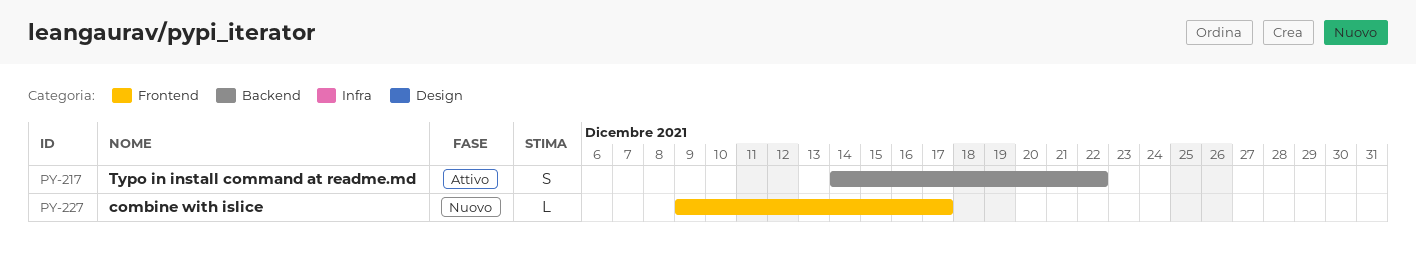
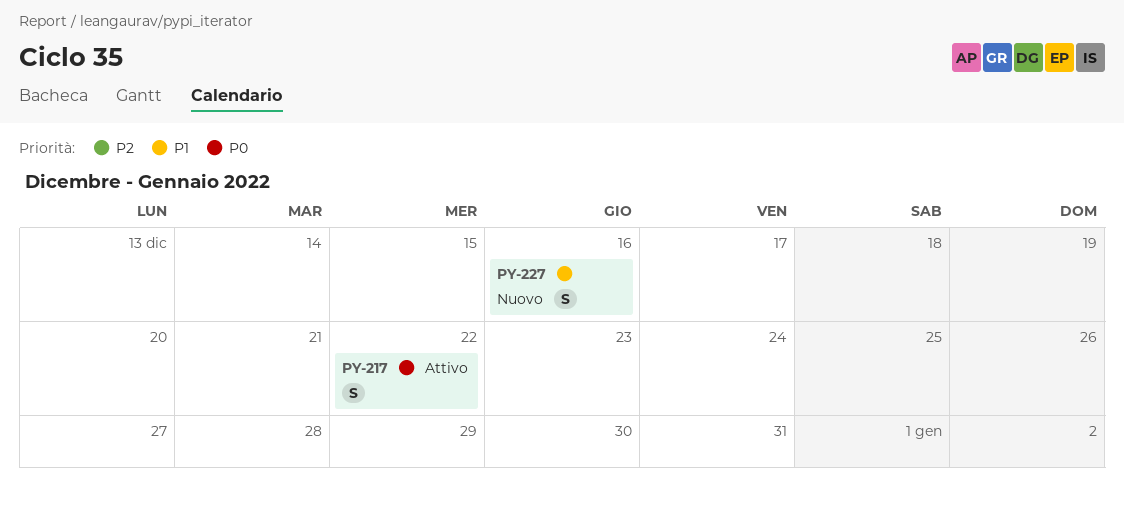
PY-227, estimate: L -> S
PY-227, due: Dec 17 -> Dec 16

